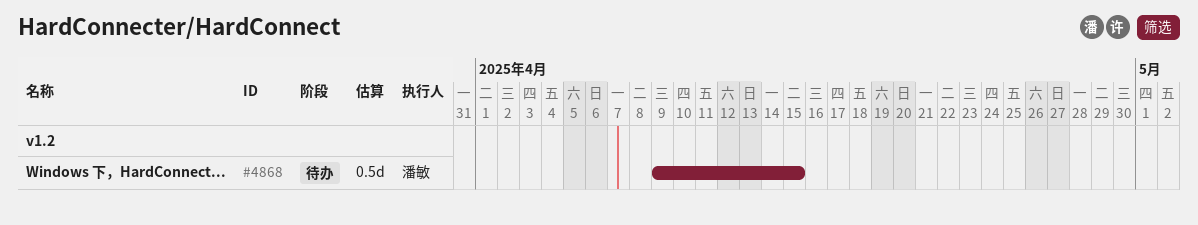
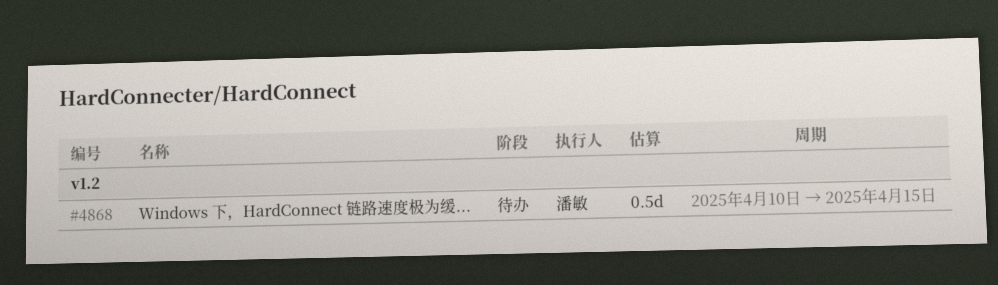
#4868, start: Apr 9 -> Apr 10

